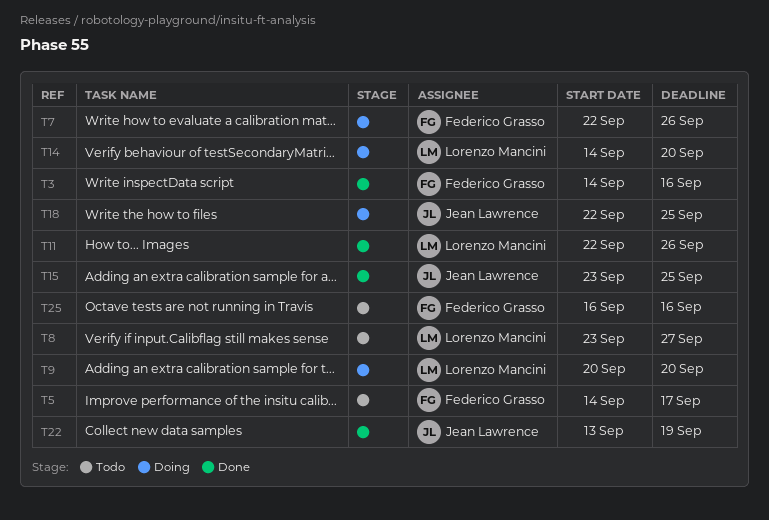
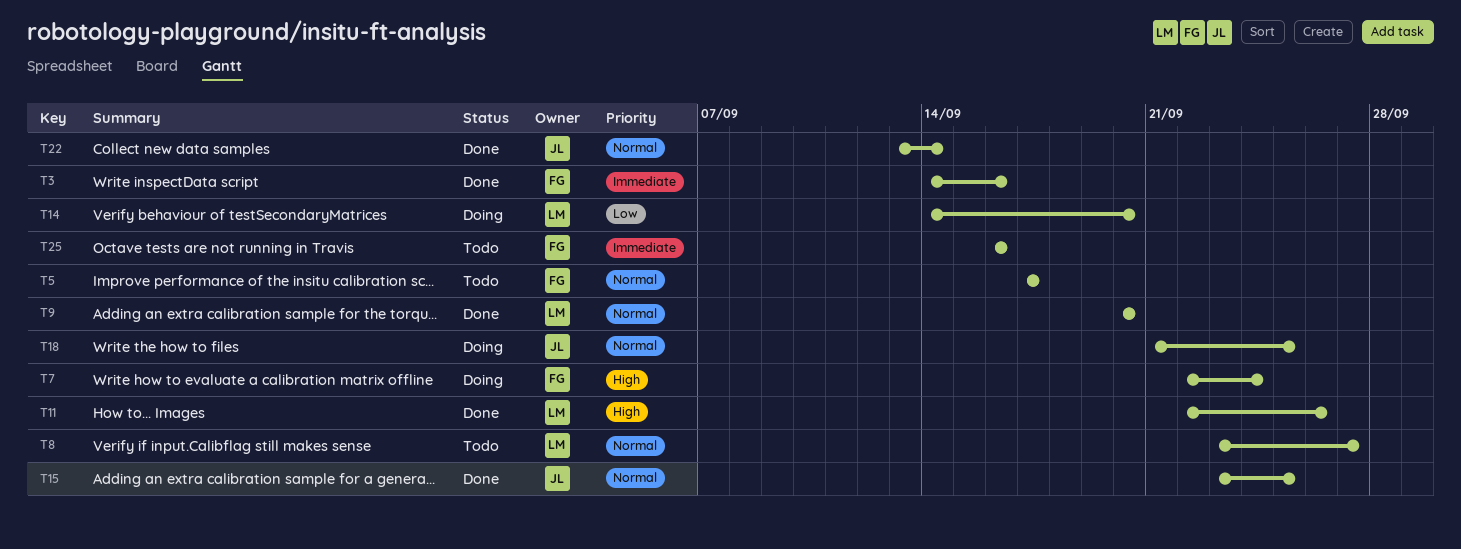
T5, start: Sep 14 -> Sep 17
T7, due: Sep 26 -> Sep 24
T9, status: Doing -> Done
T18, start: Sep 22 -> Sep 21
T22, due: Sep 19 -> Sep 14

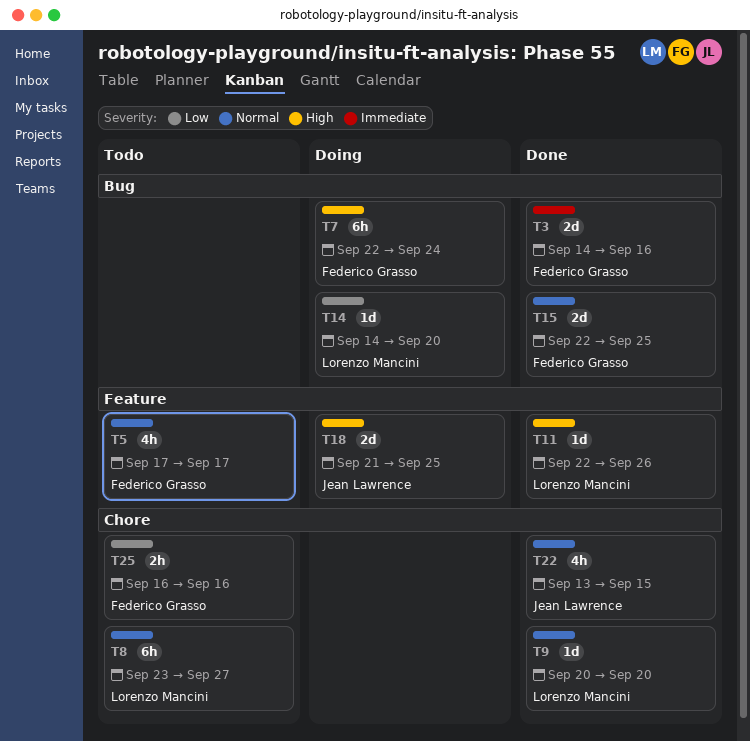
T15, owner: Jean Lawrence -> Federico Grasso
T15, start: Sep 23 -> Sep 22
T18, priority: Normal -> High
T22, due: Sep 14 -> Sep 15
T25, priority: Immediate -> Low

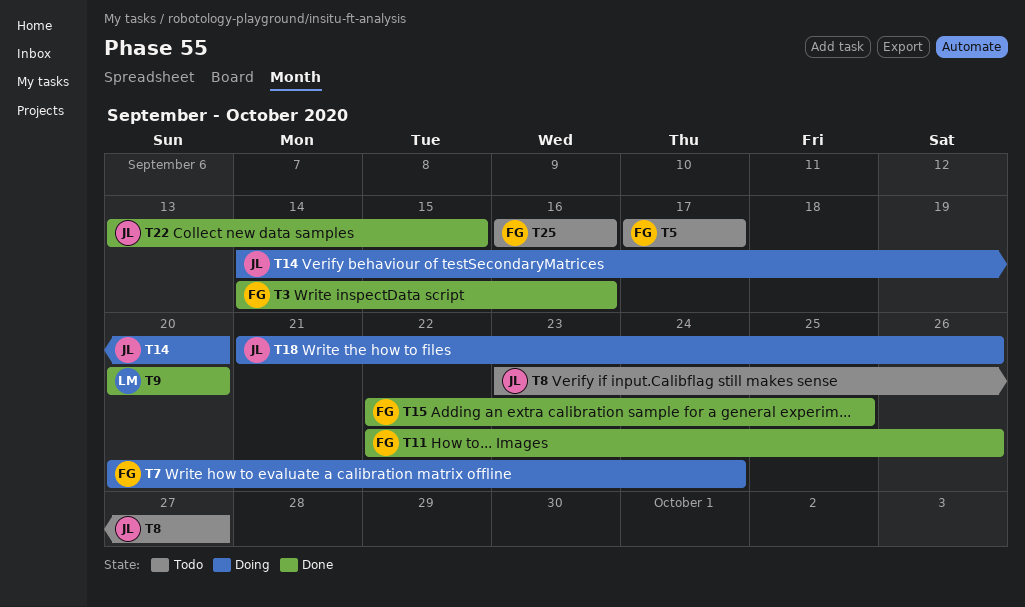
T7, start: Sep 22 -> Sep 20
T8, owner: Lorenzo Mancini -> Jean Lawrence
T11, owner: Lorenzo Mancini -> Federico Grasso
T14, owner: Lorenzo Mancini -> Jean Lawrence
T18, due: Sep 25 -> Sep 26

